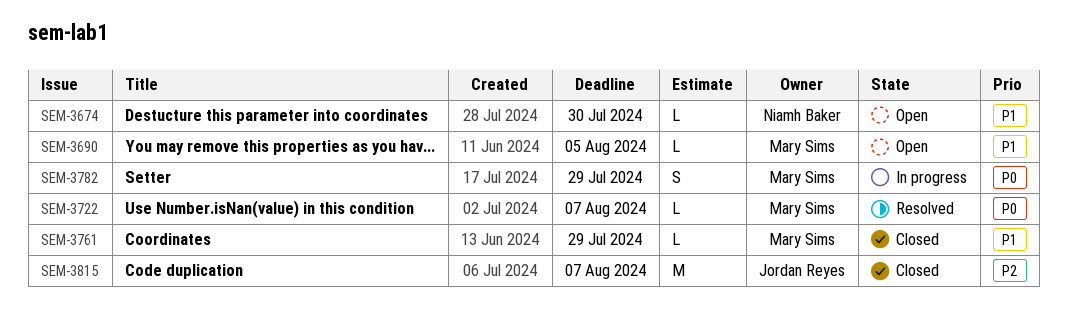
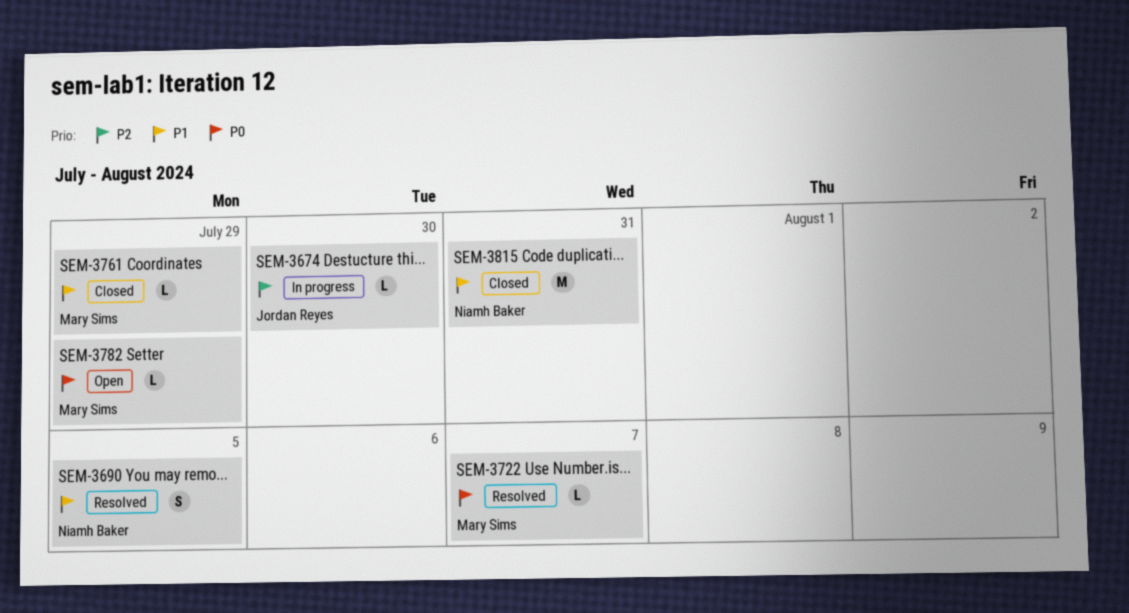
SEM-3674, status: Open -> In progress
SEM-3674, owner: Niamh Baker -> Jordan Reyes
SEM-3674, priority: P1 -> P2
SEM-3690, status: Open -> Resolved
SEM-3690, owner: Mary Sims -> Niamh Baker
SEM-3690, estimate: L -> S
SEM-3782, status: In progress -> Open
SEM-3782, estimate: S -> L
SEM-3815, owner: Jordan Reyes -> Niamh Baker
SEM-3815, priority: P2 -> P1
SEM-3815, due: Aug 7 -> Jul 31

